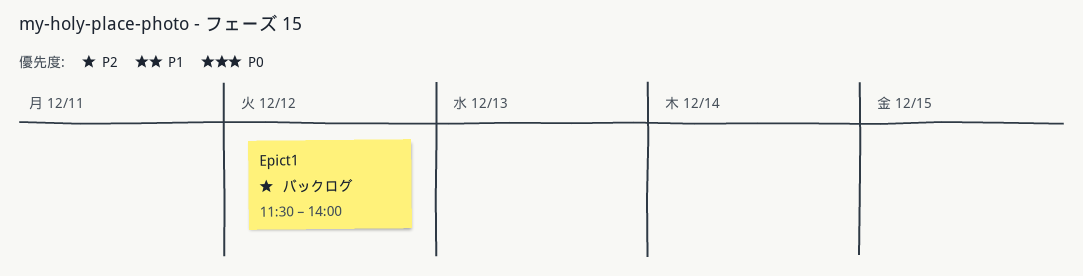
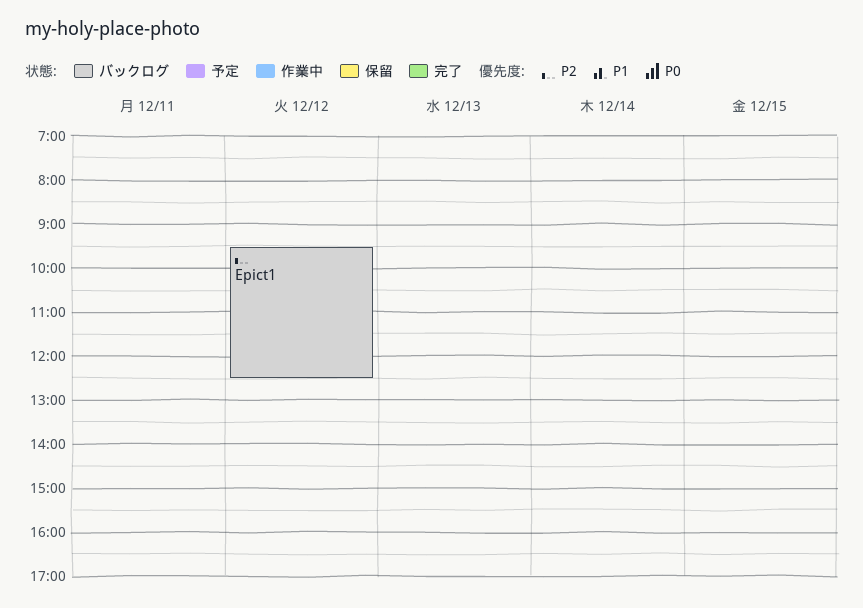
Epict1, begins: 11:30 -> 09:30
Epict1, ends: 14:00 -> 12:30

